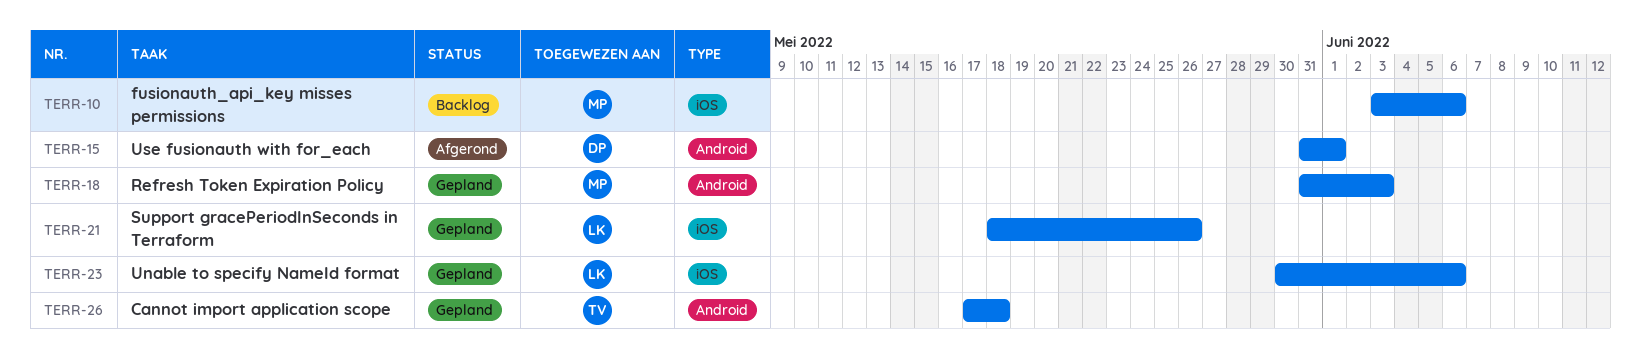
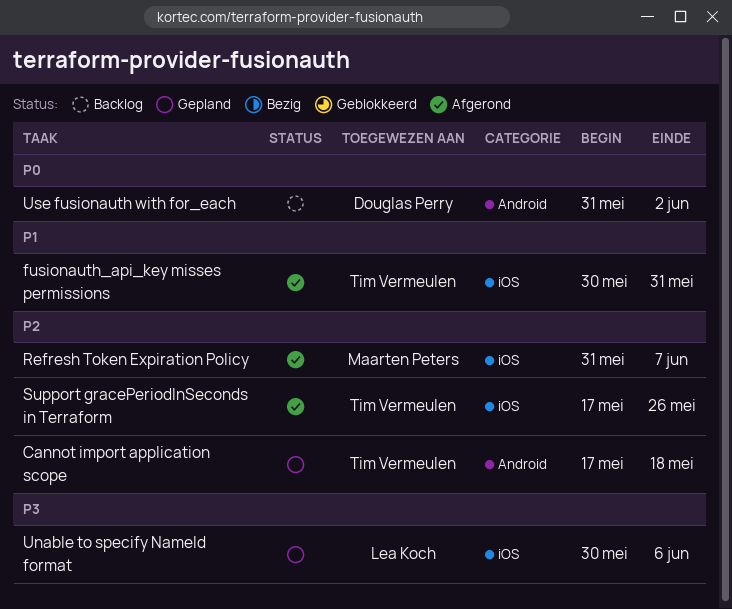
fusionauth_api_key misses permissions, status: Backlog -> Afgerond
fusionauth_api_key misses permissions, owner: Maarten Peters -> Tim Vermeulen
fusionauth_api_key misses permissions, start: Jun 3 -> May 30
fusionauth_api_key misses permissions, due: Jun 6 -> May 31
Refresh Token Expiration Policy, status: Gepland -> Afgerond
Refresh Token Expiration Policy, label: Android -> iOS
Refresh Token Expiration Policy, due: Jun 3 -> Jun 7
Support gracePeriodInSeconds in Terraform, status: Gepland -> Afgerond
Support gracePeriodInSeconds in Terraform, owner: Lea Koch -> Tim Vermeulen
Support gracePeriodInSeconds in Terraform, start: May 18 -> May 17
Use fusionauth with for_each, status: Afgerond -> Backlog
Use fusionauth with for_each, due: Jun 1 -> Jun 2

